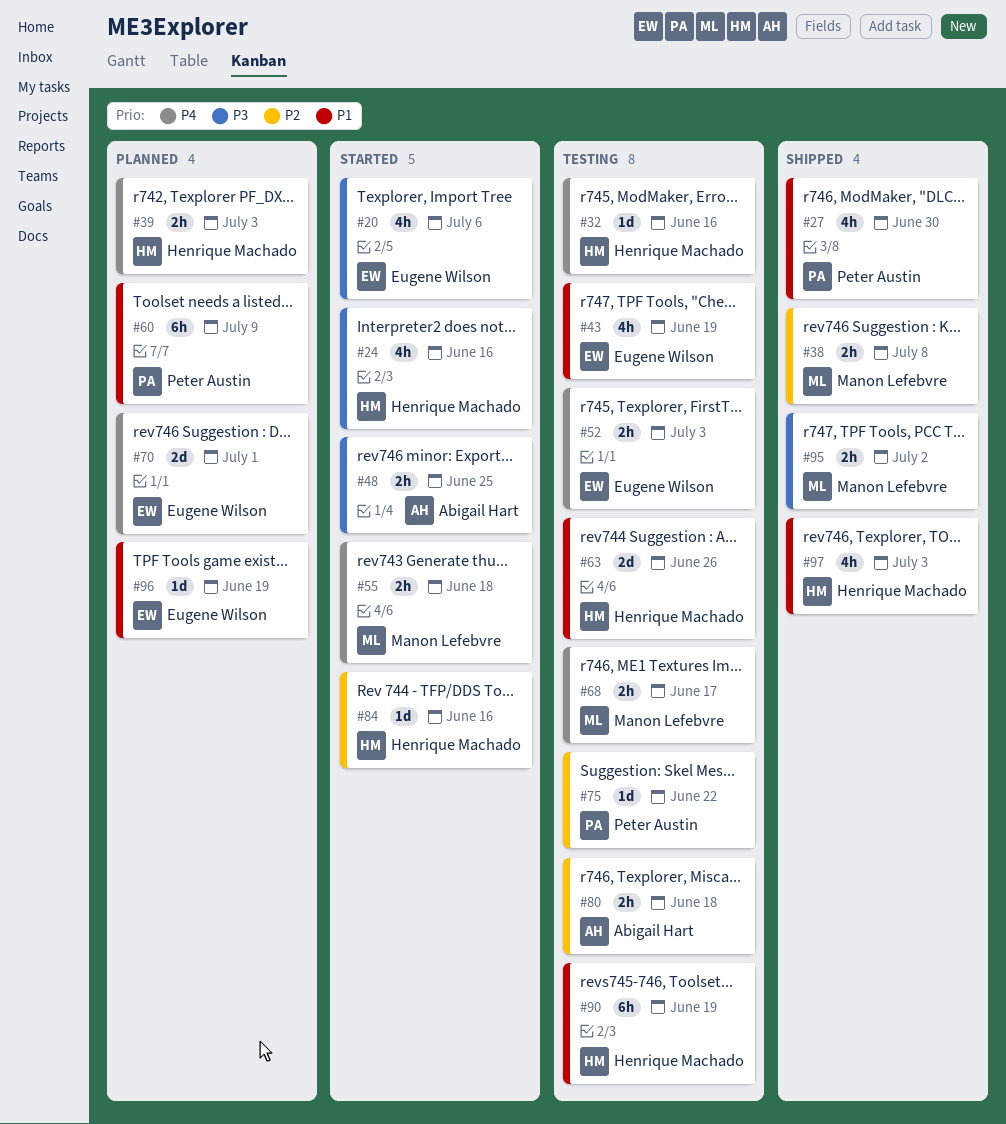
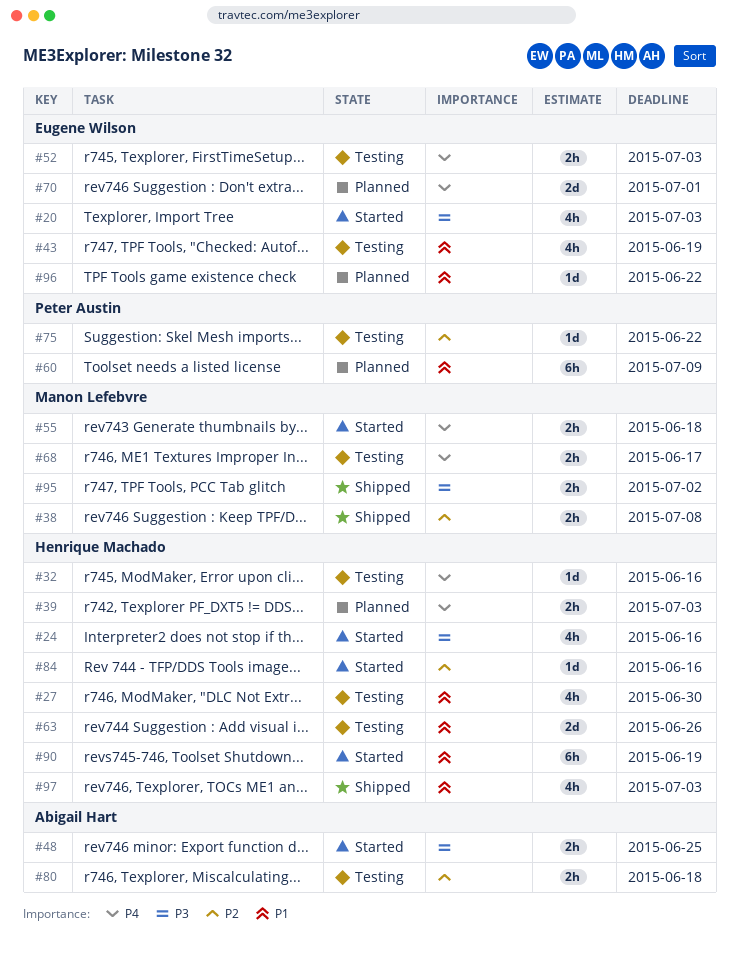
#20, due: Jul 6 -> Jul 3
#27, status: Shipped -> Testing
#27, owner: Peter Austin -> Henrique Machado
#90, status: Testing -> Started
#96, due: Jun 19 -> Jun 22

